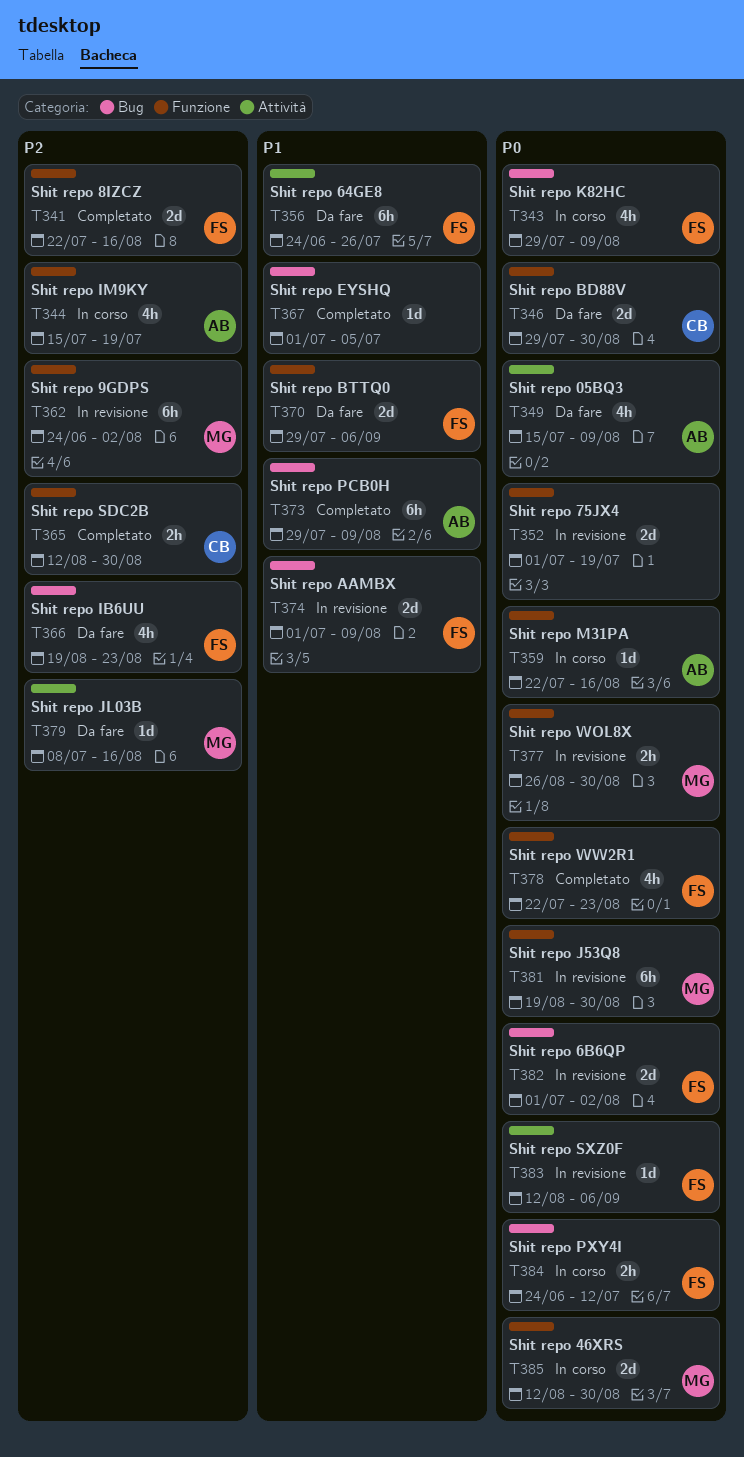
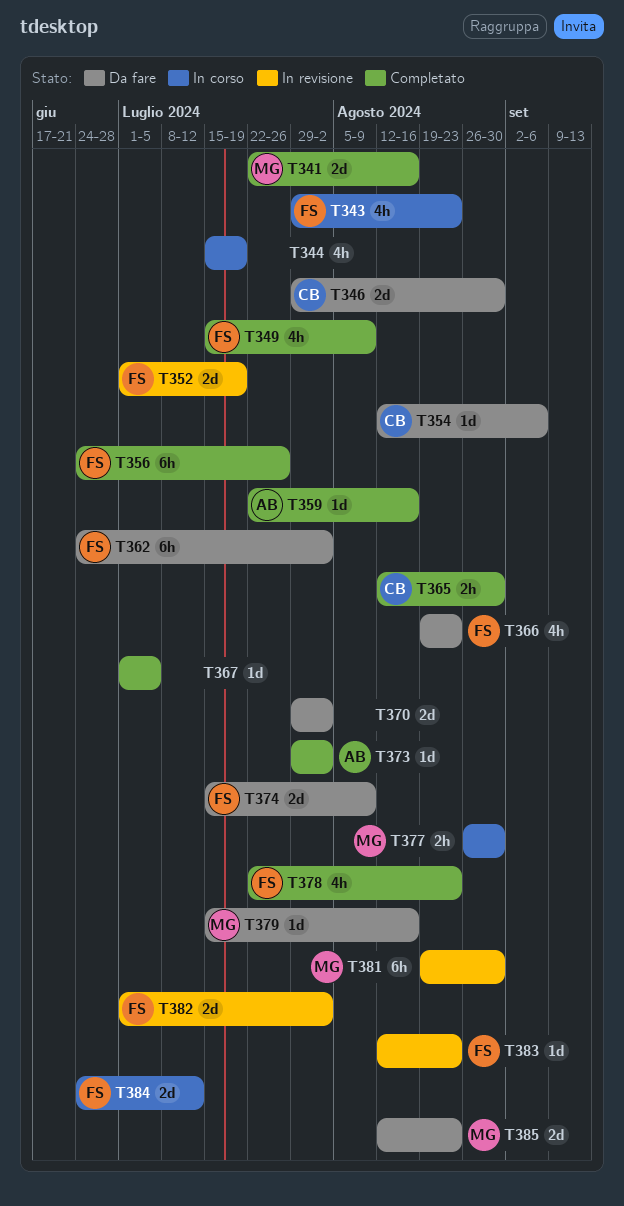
T341, owner: FS -> MG
T343, due: Aug 9 -> Aug 23
T344, owner: AB -> none
T349, status: Da fare -> Completato
T349, owner: AB -> FS
T352, owner: none -> FS
T354: none -> present
T356, status: Da fare -> Completato
T359, status: In corso -> Completato
T362, status: In revisione -> Da fare
T362, owner: MG -> FS
T370, owner: FS -> none
T370, due: Sep 6 -> Aug 2
T373, estimate: 6h -> 1d
T373, due: Aug 9 -> Aug 2
T374, status: In revisione -> Da fare
T374, start: Jul 1 -> Jul 15
T377, status: In revisione -> In corso
T379, start: Jul 8 -> Jul 15
T383, due: Sep 6 -> Aug 23
T384, estimate: 2h -> 2d
T385, status: In corso -> Da fare
T385, due: Aug 30 -> Aug 23

